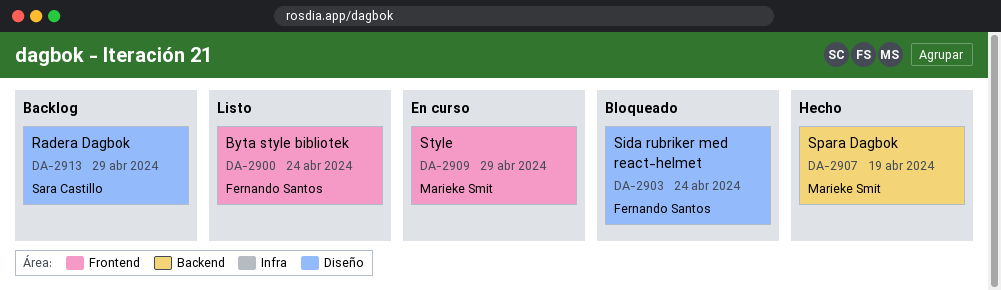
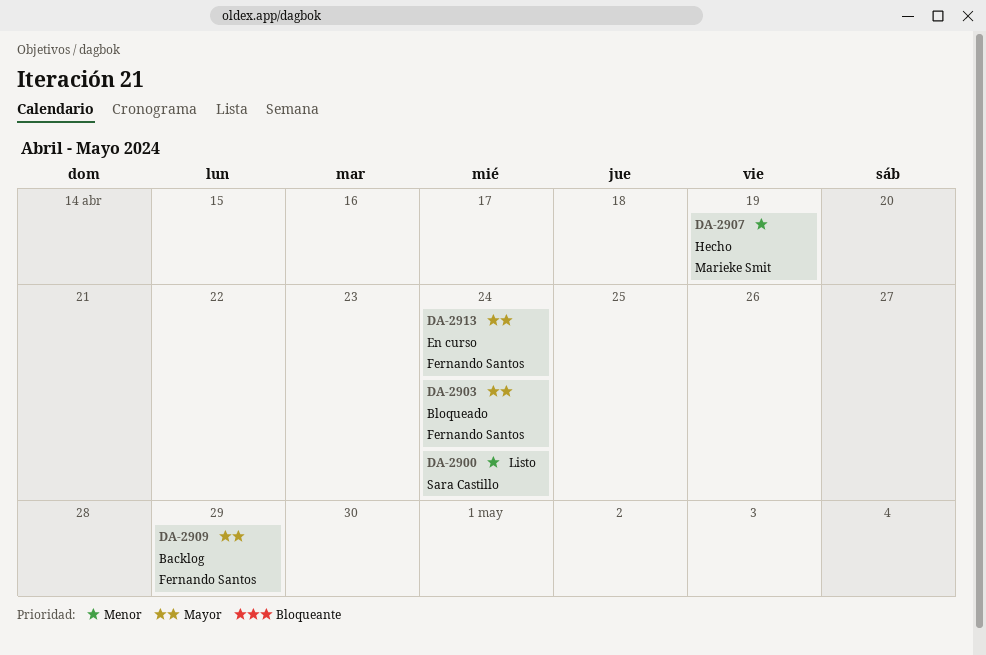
DA-2900, owner: Fernando Santos -> Sara Castillo
DA-2909, status: En curso -> Backlog
DA-2909, owner: Marieke Smit -> Fernando Santos
DA-2913, status: Backlog -> En curso
DA-2913, owner: Sara Castillo -> Fernando Santos
DA-2913, due: Apr 29 -> Apr 24

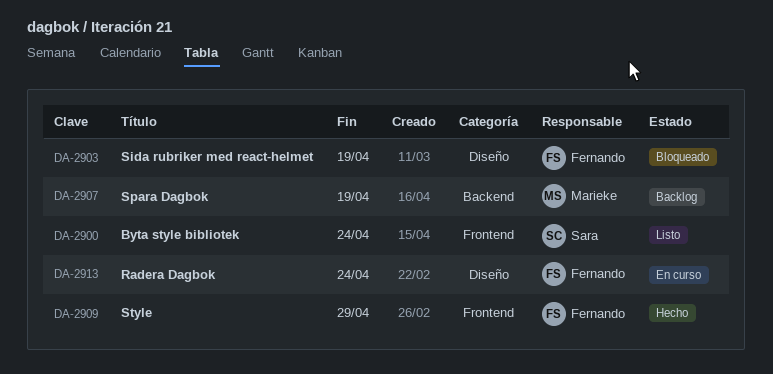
DA-2903, due: Apr 24 -> Apr 19
DA-2907, status: Hecho -> Backlog
DA-2909, status: Backlog -> Hecho

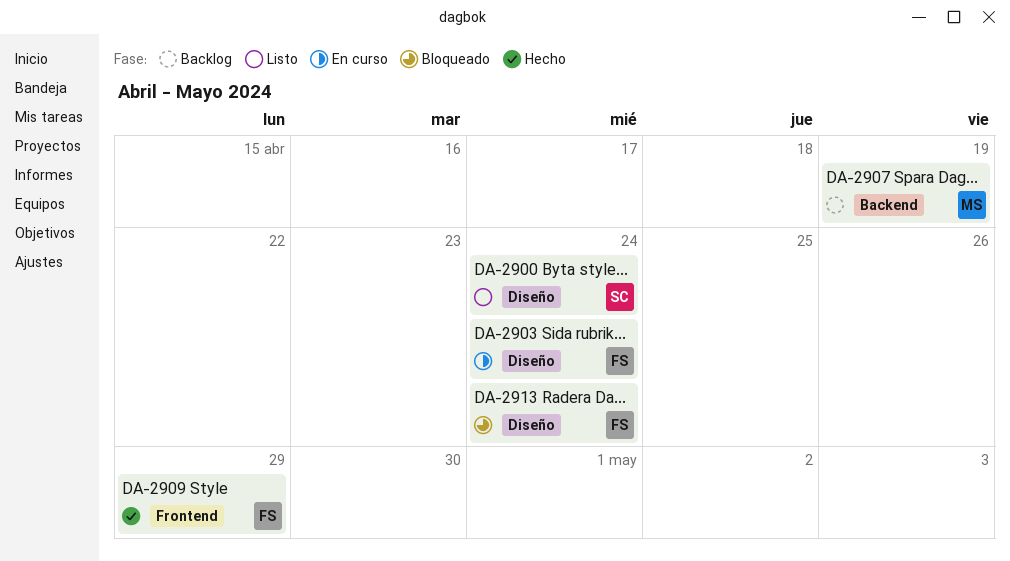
DA-2900, label: Frontend -> Diseño
DA-2903, status: Bloqueado -> En curso
DA-2903, due: Apr 19 -> Apr 24
DA-2913, status: En curso -> Bloqueado

